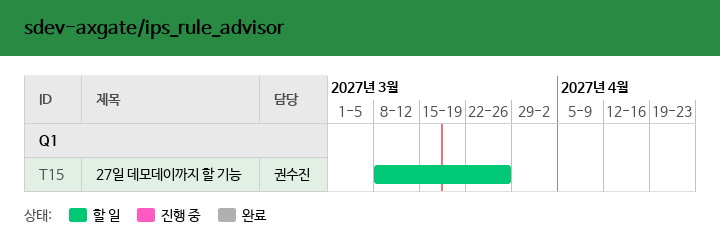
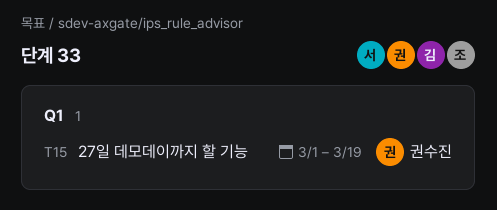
T15, start: Mar 8 -> Mar 1
T15, due: Mar 26 -> Mar 19

